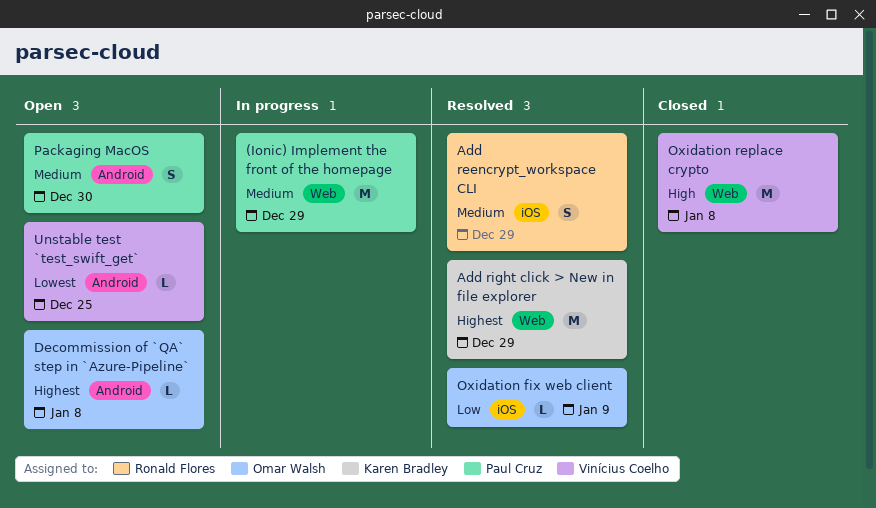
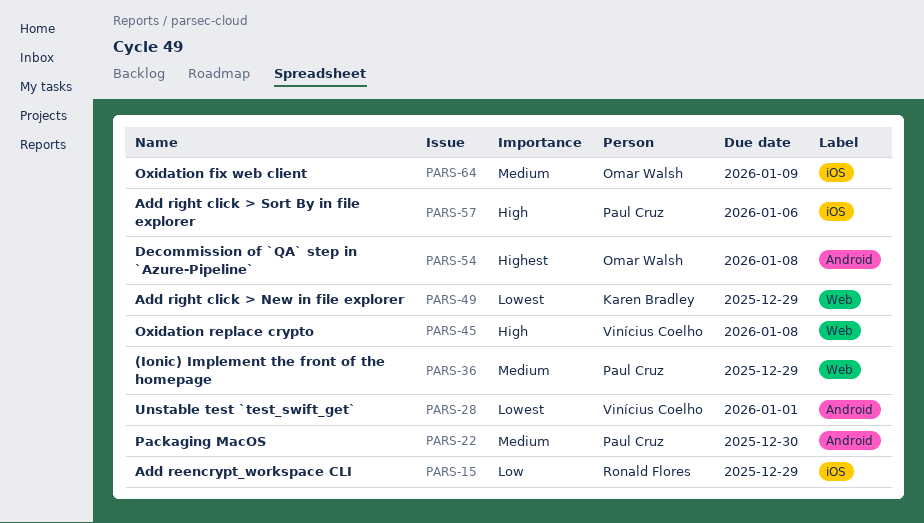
Add reencrypt_workspace CLI, priority: Medium -> Low
Add right click > New in file explorer, priority: Highest -> Lowest
Add right click > Sort By in file explorer: none -> present
Oxidation fix web client, priority: Low -> Medium
Unstable test `test_swift_get`, due: Dec 25 -> Jan 1

